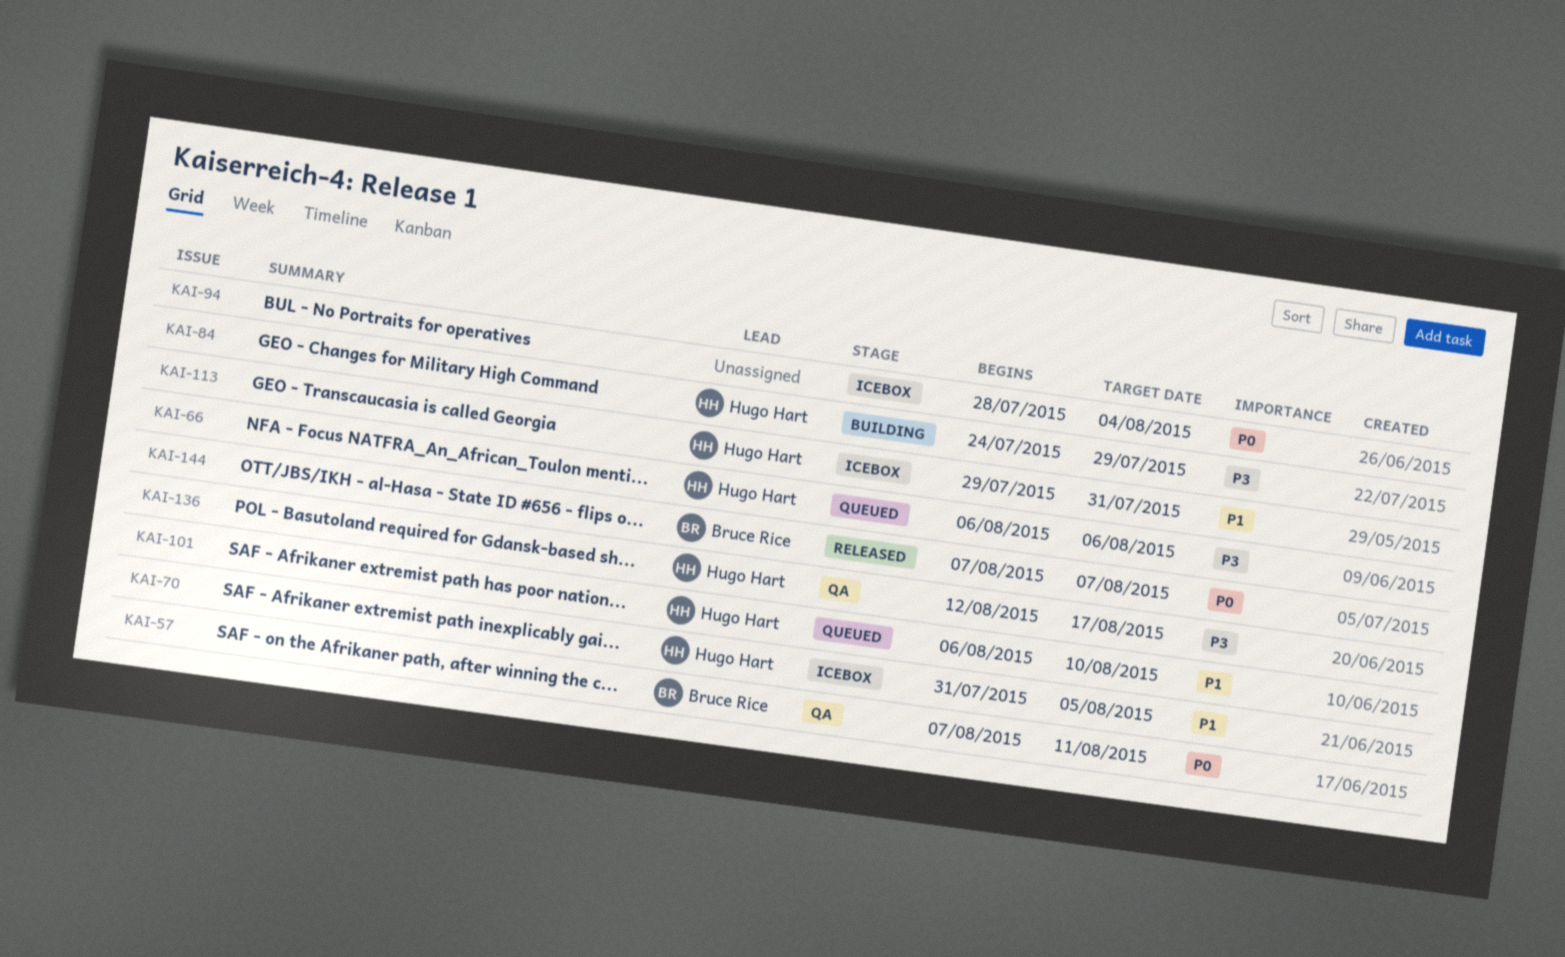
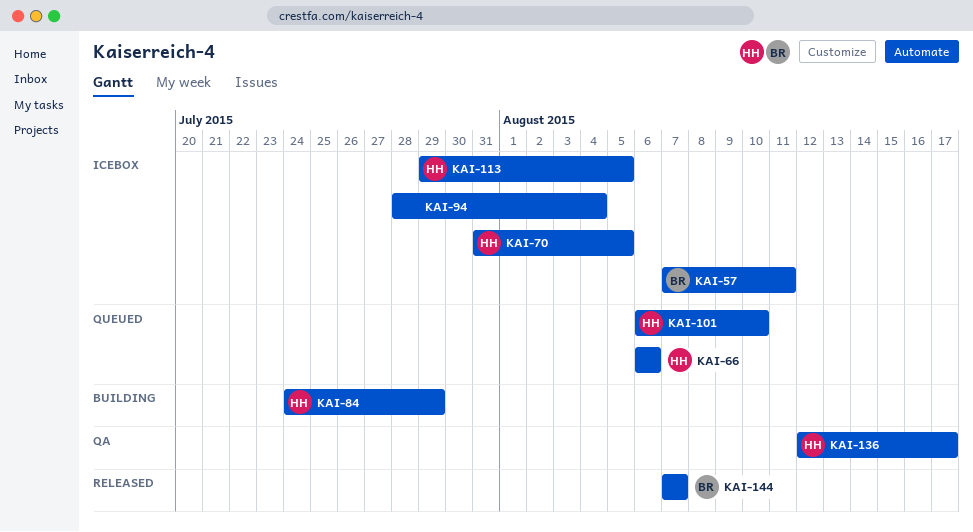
KAI-57, status: QA -> Icebox
KAI-113, due: Jul 31 -> Aug 5

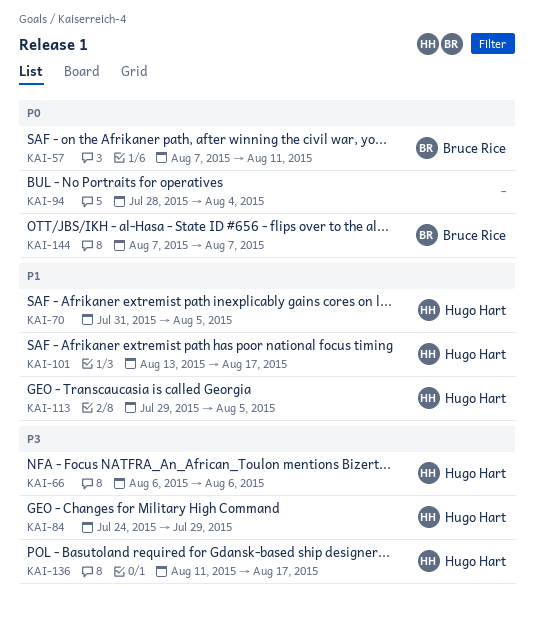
KAI-101, start: Aug 6 -> Aug 13
KAI-101, due: Aug 10 -> Aug 17
KAI-136, start: Aug 12 -> Aug 11

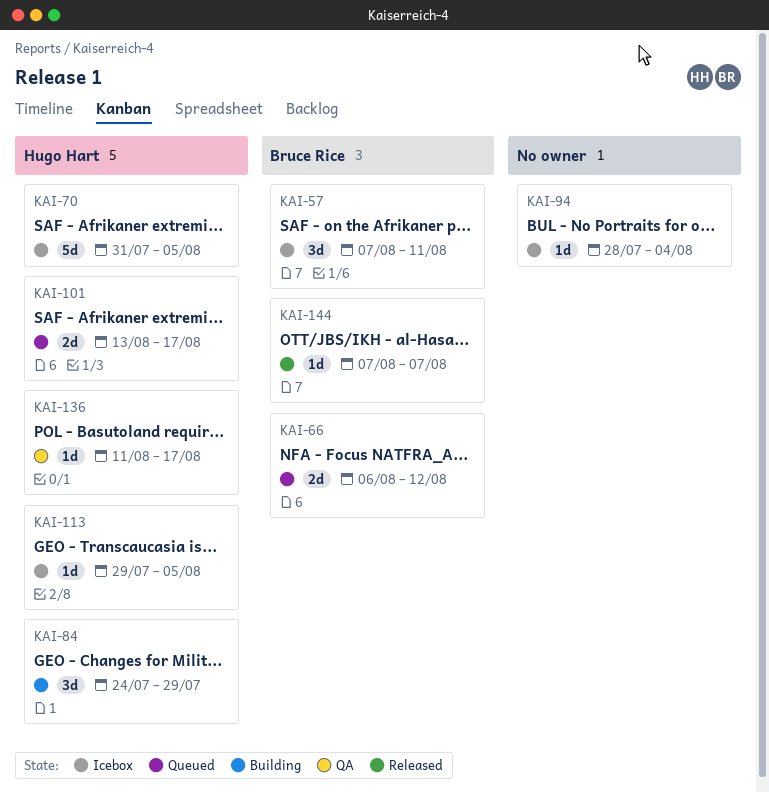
KAI-66, owner: Hugo Hart -> Bruce Rice
KAI-66, due: Aug 6 -> Aug 12

